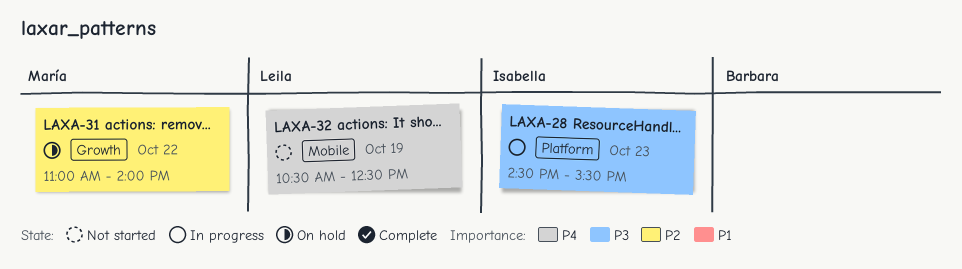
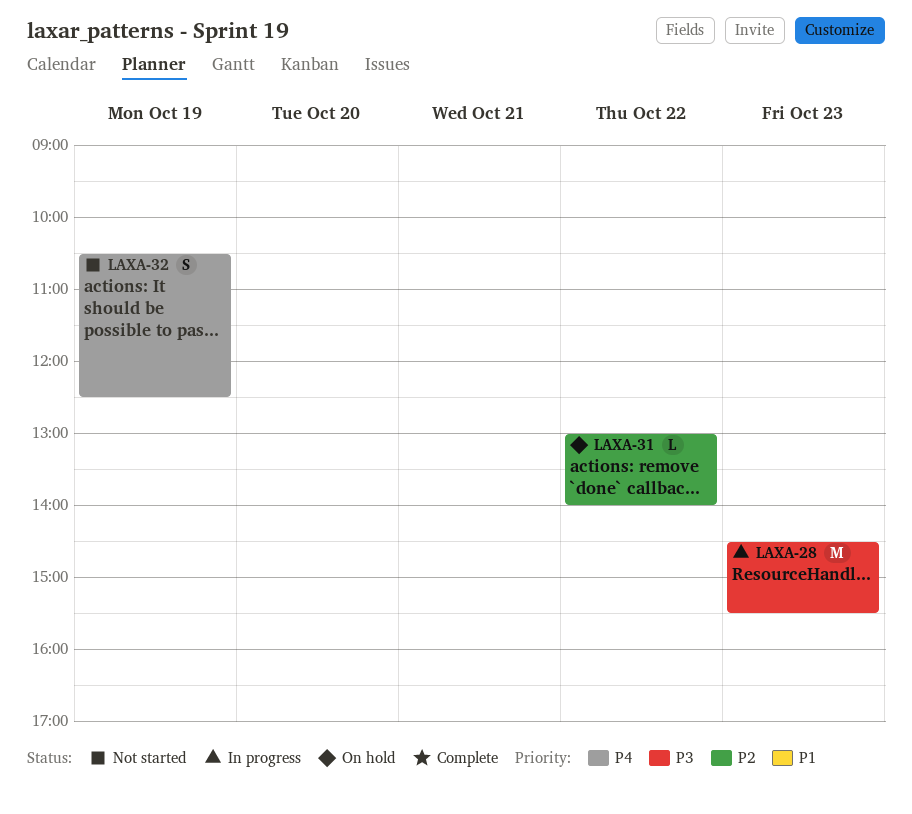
LAXA-31, begins: 11:00 -> 13:00

